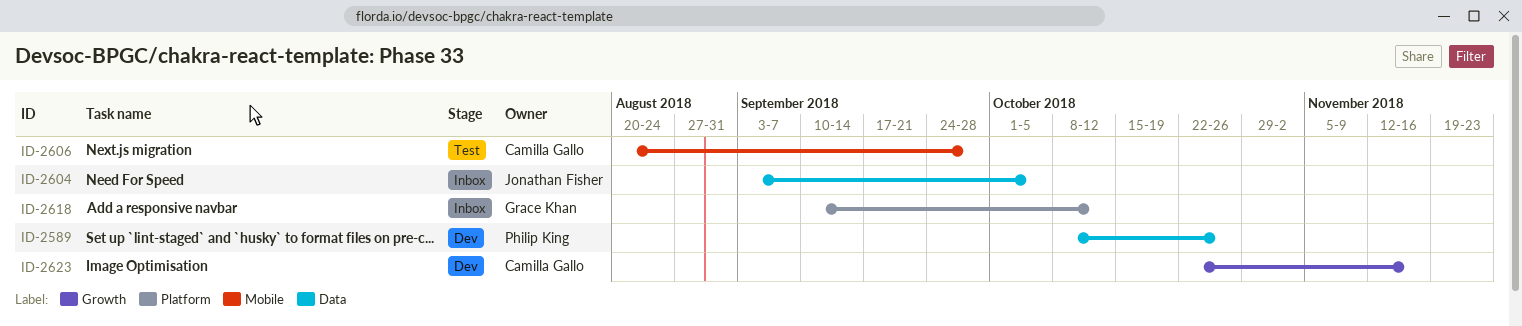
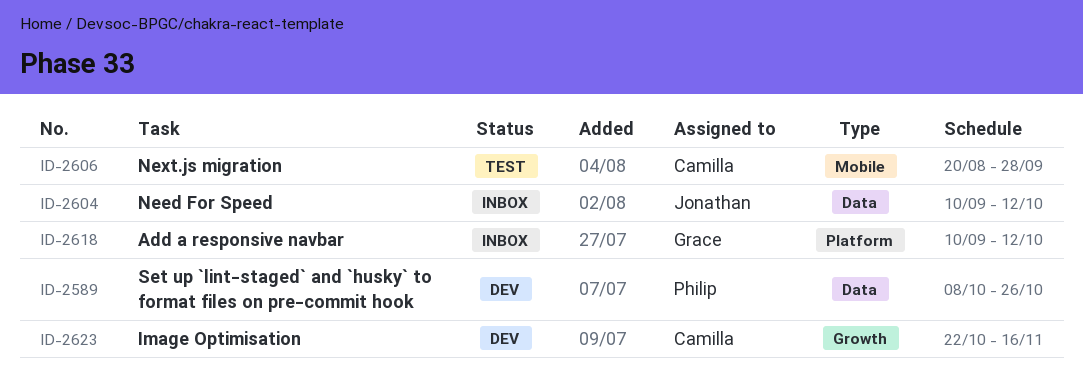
ID-2604, start: Sep 3 -> Sep 10
ID-2604, due: Oct 5 -> Oct 12

